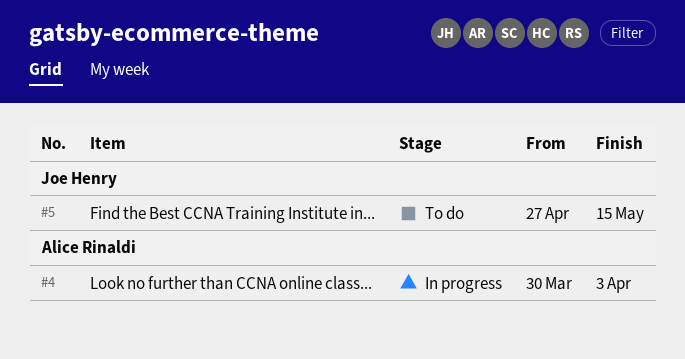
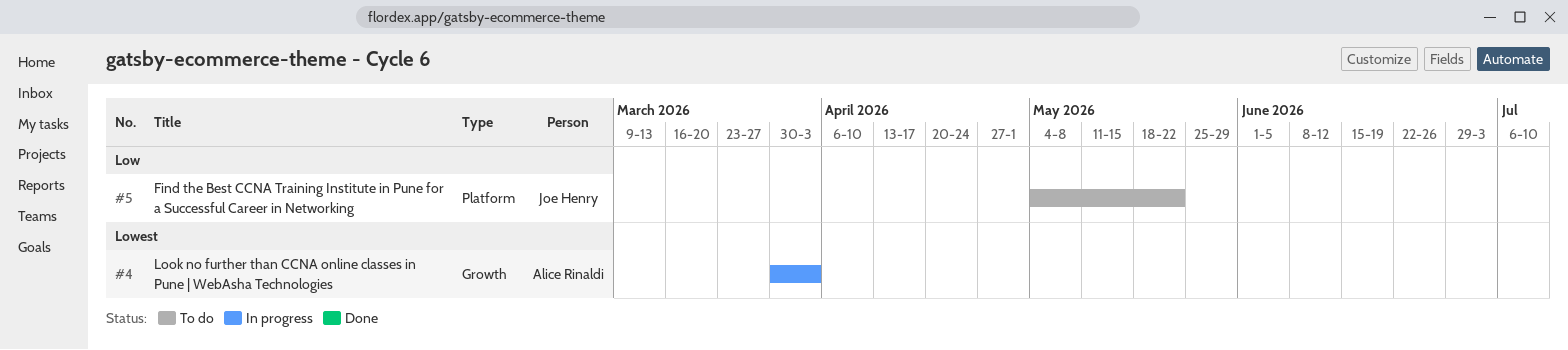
#5, start: Apr 27 -> May 4
#5, due: May 15 -> May 22

